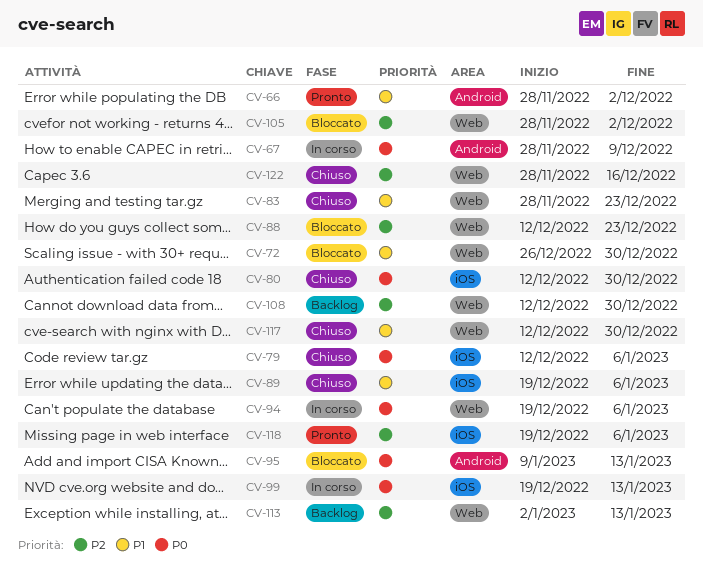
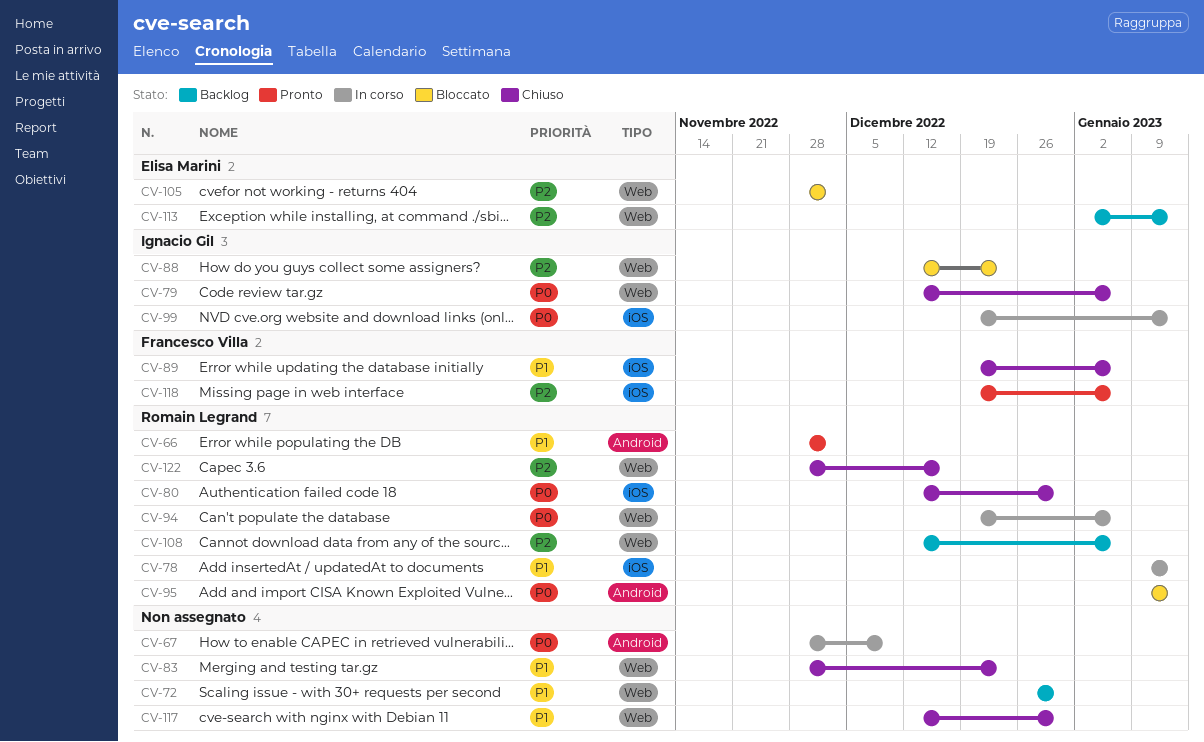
CV-72, status: Bloccato -> Backlog
CV-78: none -> present
CV-79, label: iOS -> Web
CV-108, due: Dec 30 -> Jan 6

